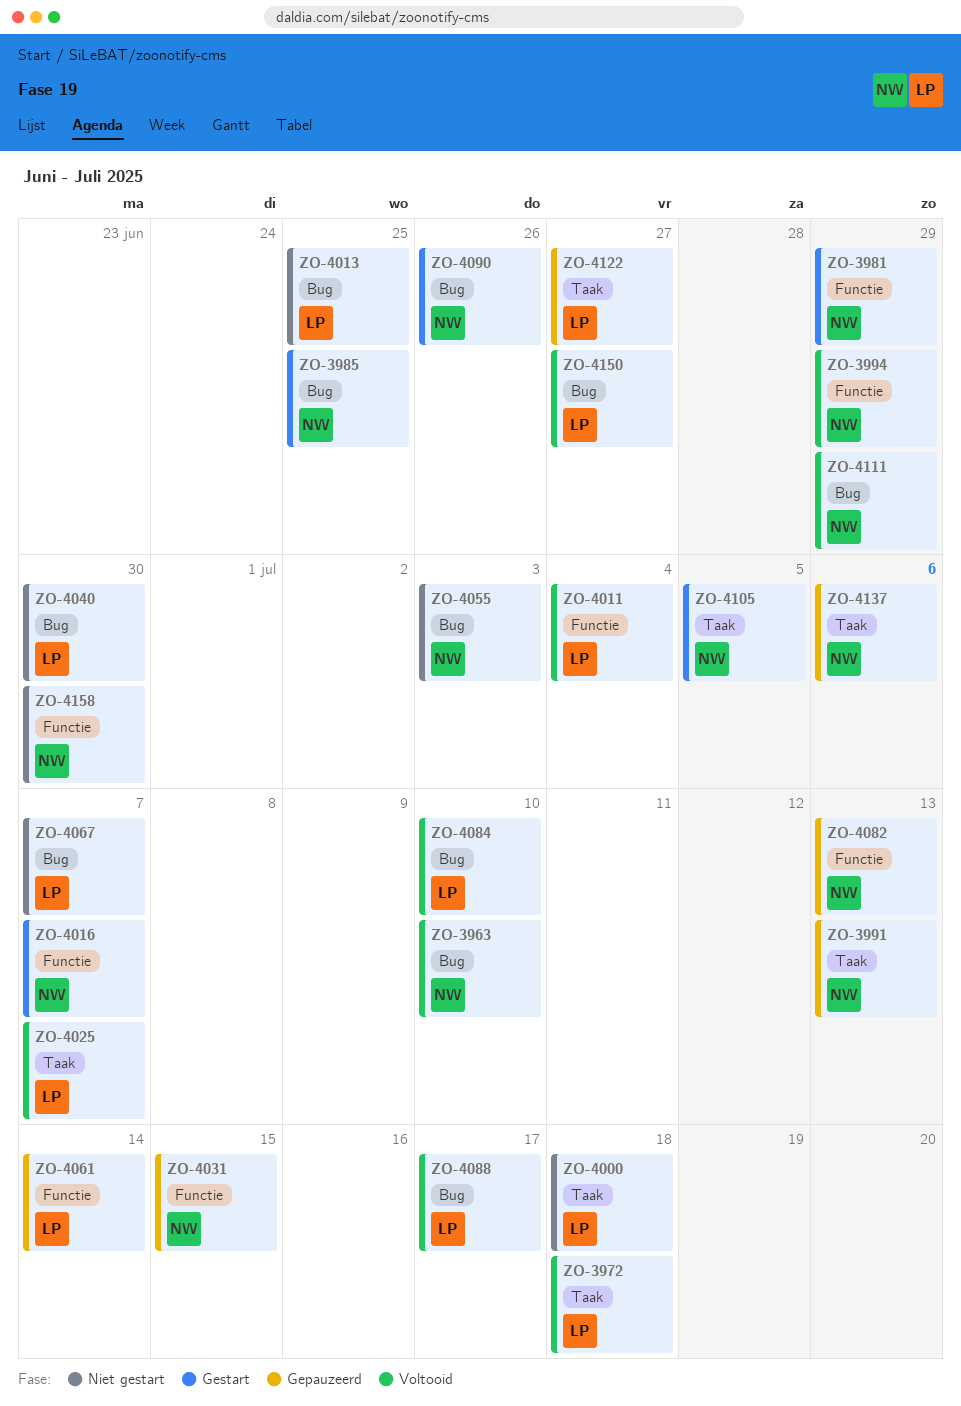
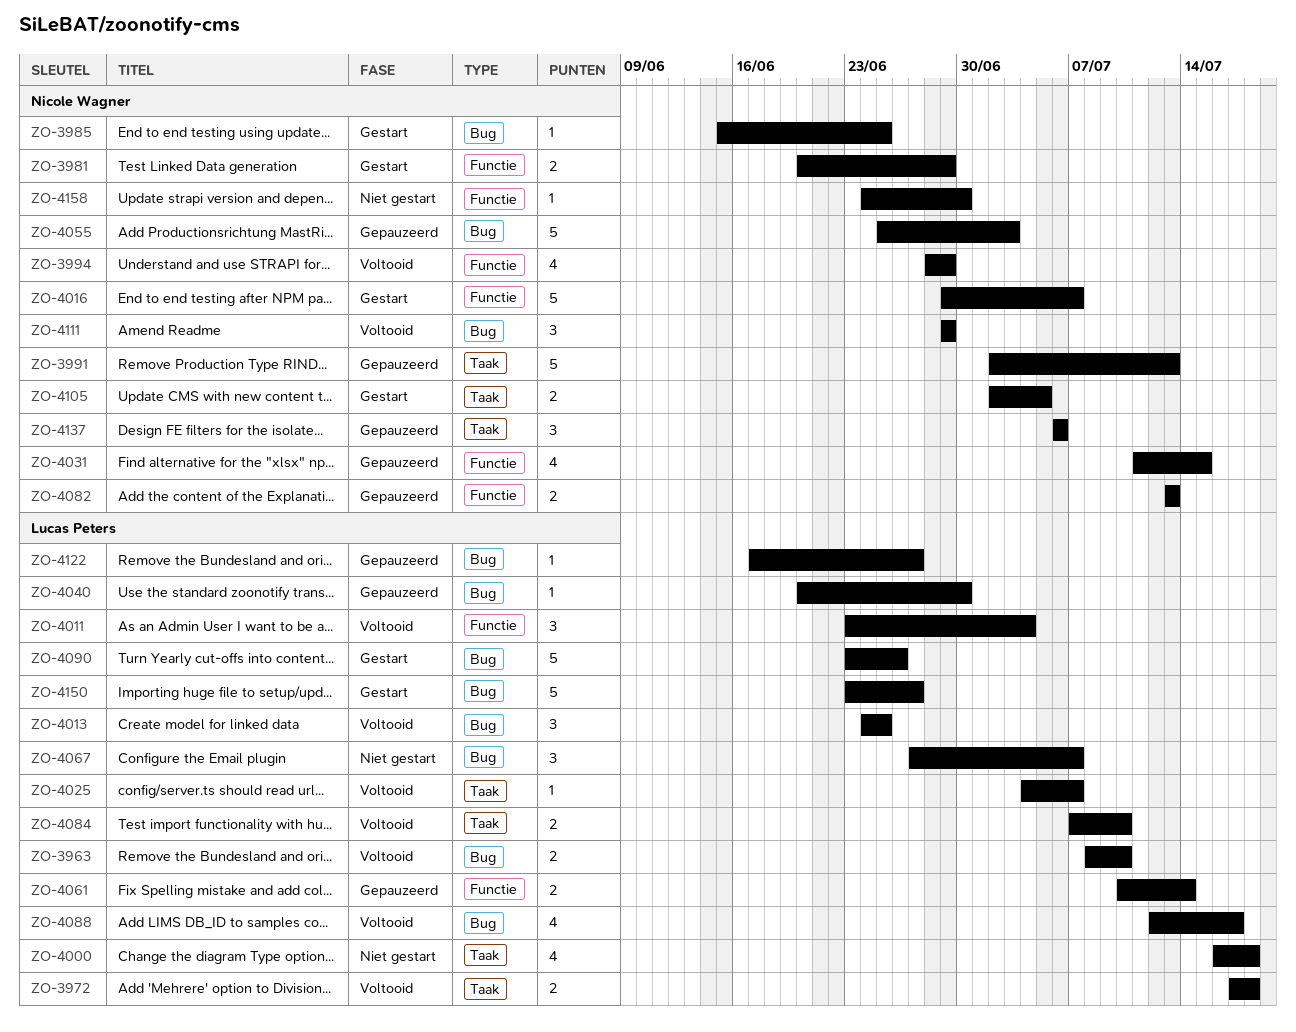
ZO-3963, owner: Nicole Wagner -> Lucas Peters
ZO-4013, status: Niet gestart -> Voltooid
ZO-4040, status: Niet gestart -> Gepauzeerd
ZO-4055, status: Niet gestart -> Gepauzeerd
ZO-4084, label: Bug -> Taak
ZO-4090, owner: Nicole Wagner -> Lucas Peters
ZO-4122, label: Taak -> Bug
ZO-4150, status: Voltooid -> Gestart

